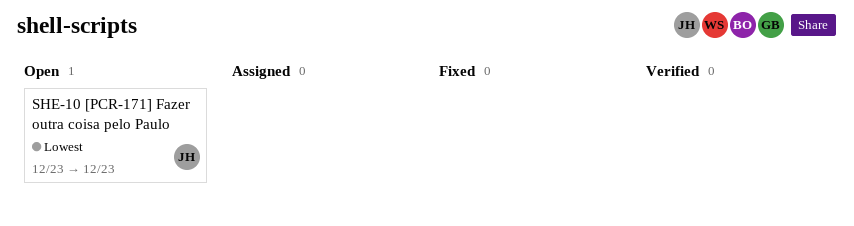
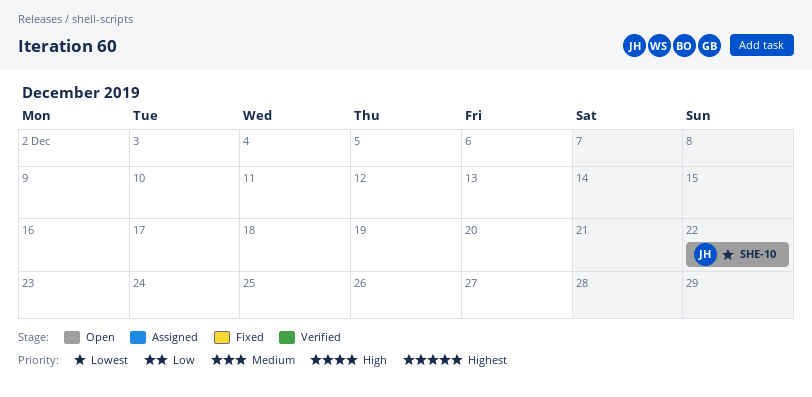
SHE-10, start: Dec 23 -> Dec 22
SHE-10, due: Dec 23 -> Dec 22

